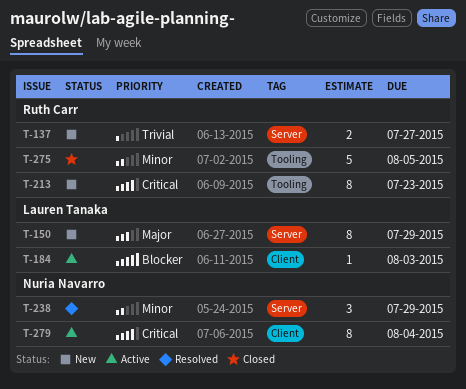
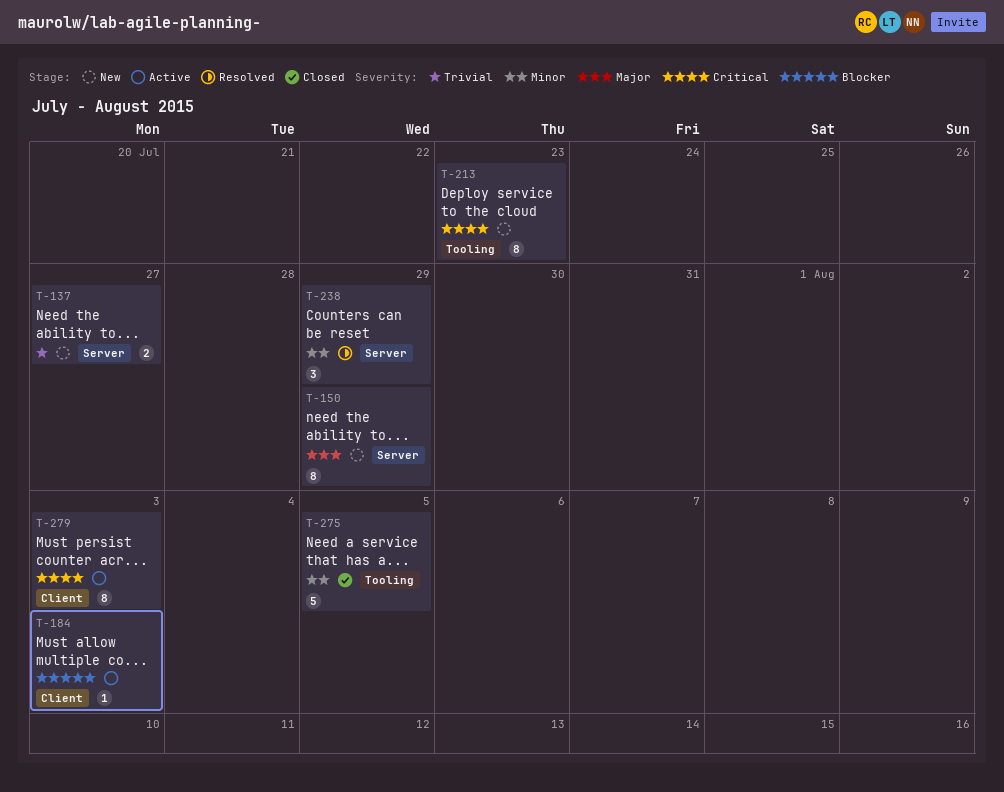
T-279, due: Aug 4 -> Aug 3

